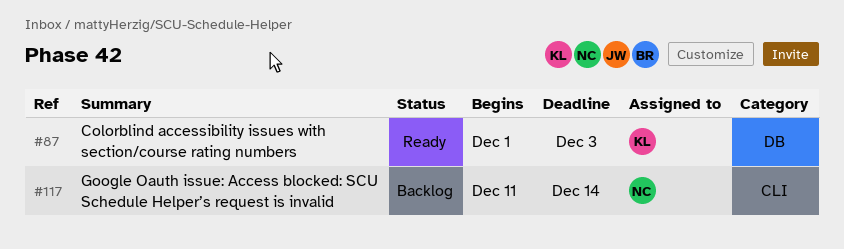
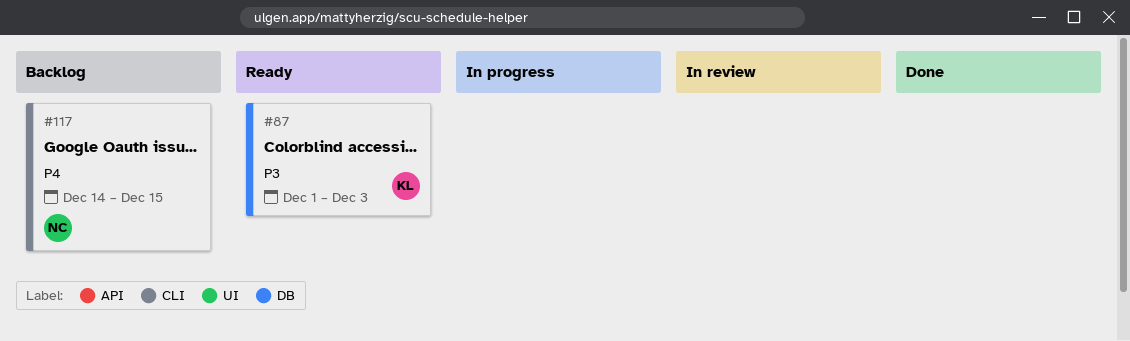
#117, start: Dec 11 -> Dec 14
#117, due: Dec 14 -> Dec 15

